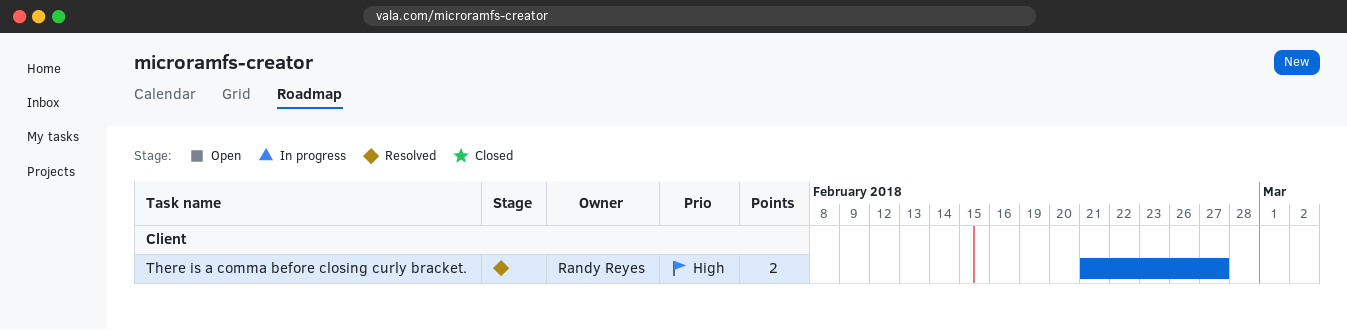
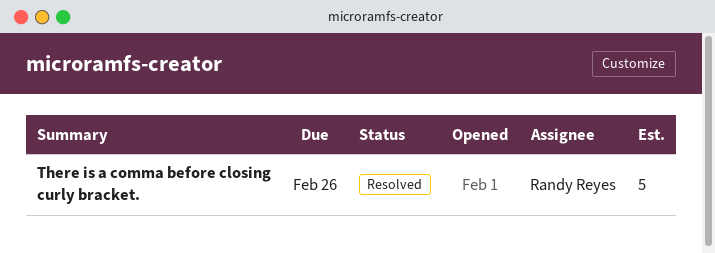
There is a comma before closing curly bracket., estimate: 2 -> 5
There is a comma before closing curly bracket., due: Feb 27 -> Feb 26

